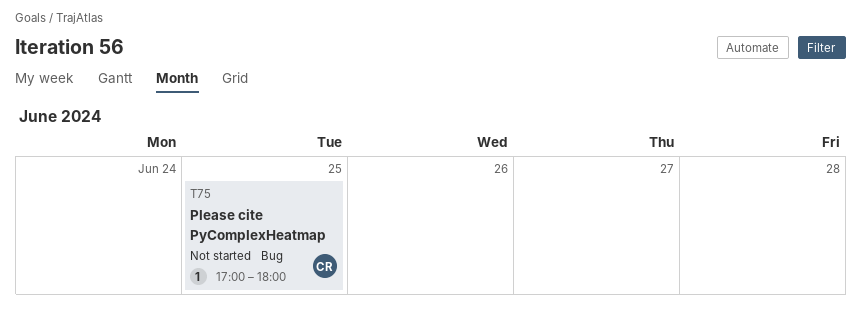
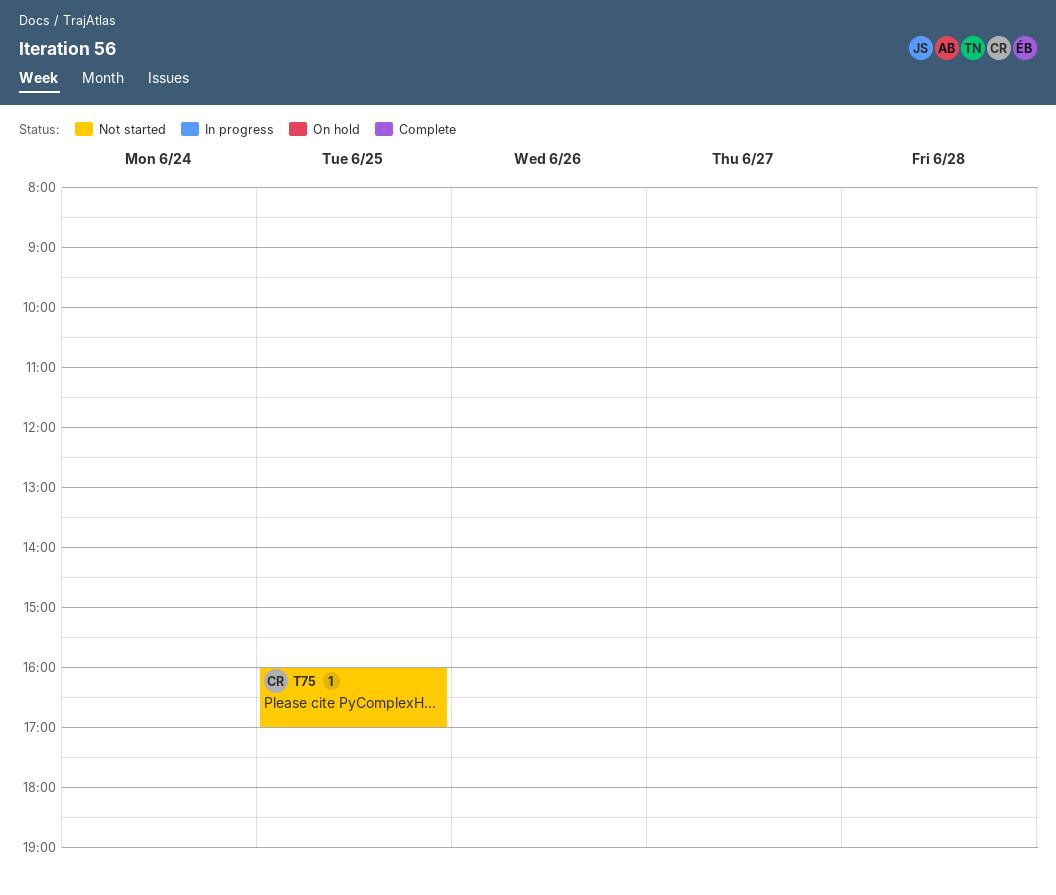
T75, begins: 17:00 -> 16:00
T75, ends: 18:00 -> 17:00

